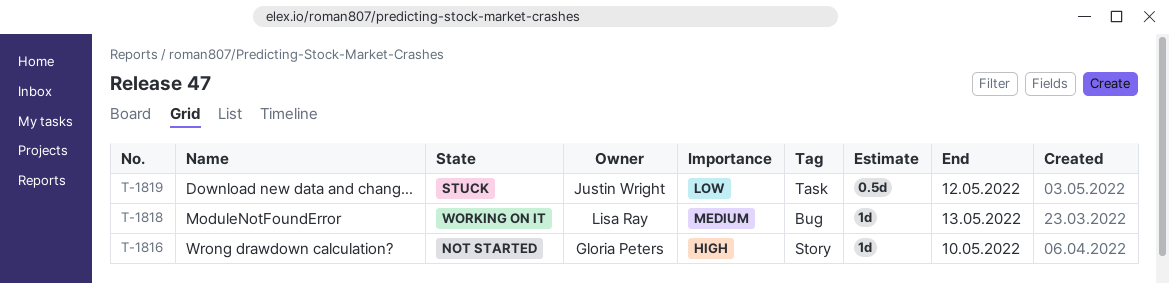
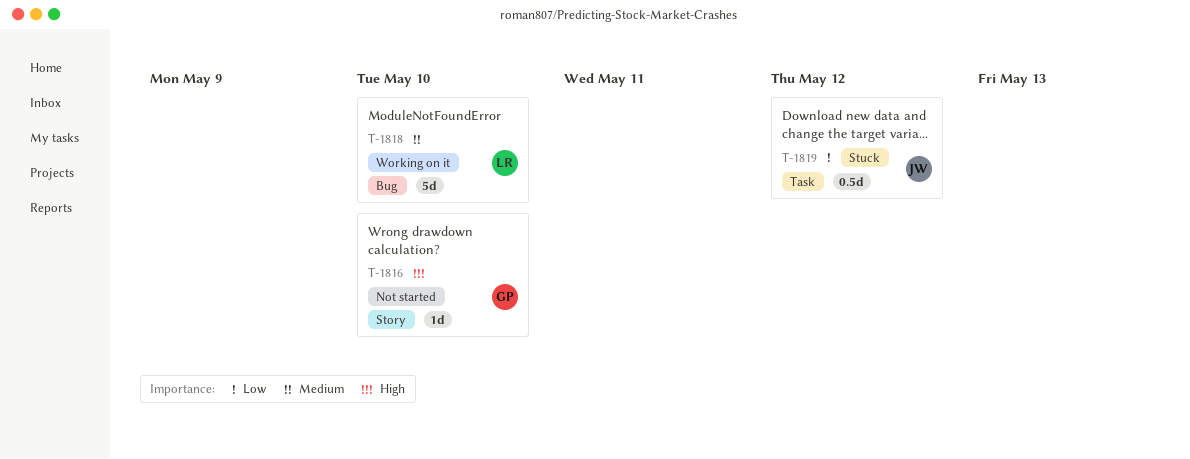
T-1818, estimate: 1d -> 5d
T-1818, due: May 13 -> May 10

